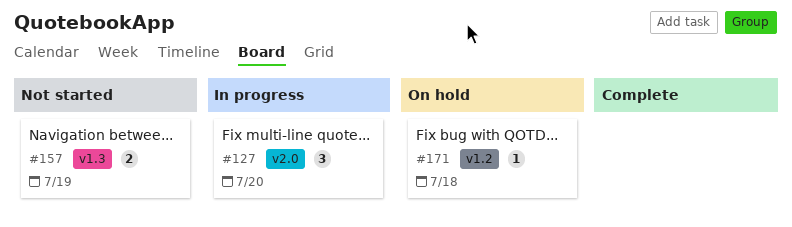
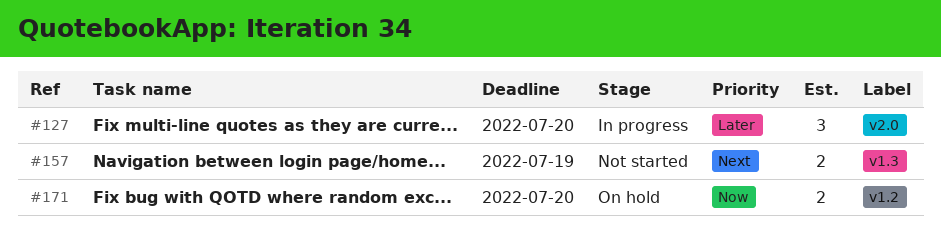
#171, estimate: 1 -> 2
#171, due: Jul 18 -> Jul 20

